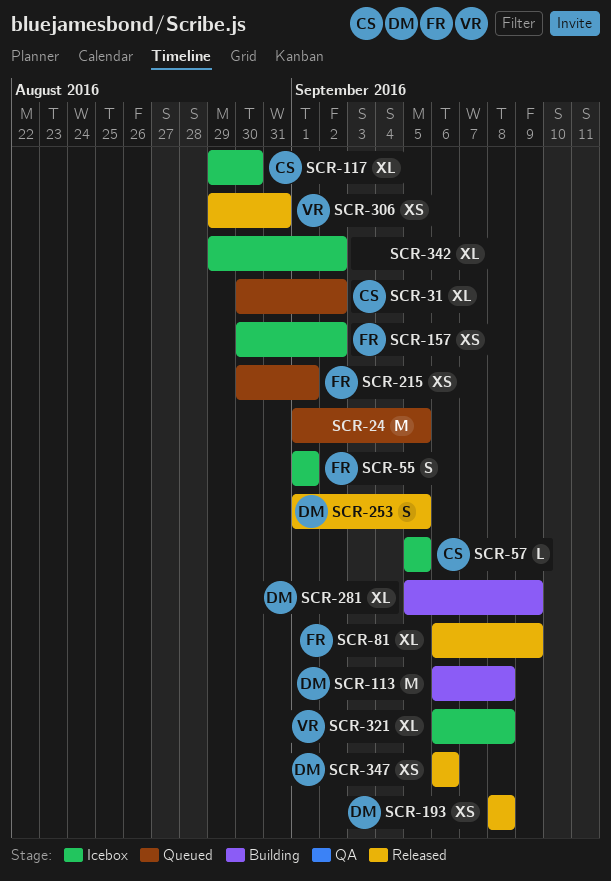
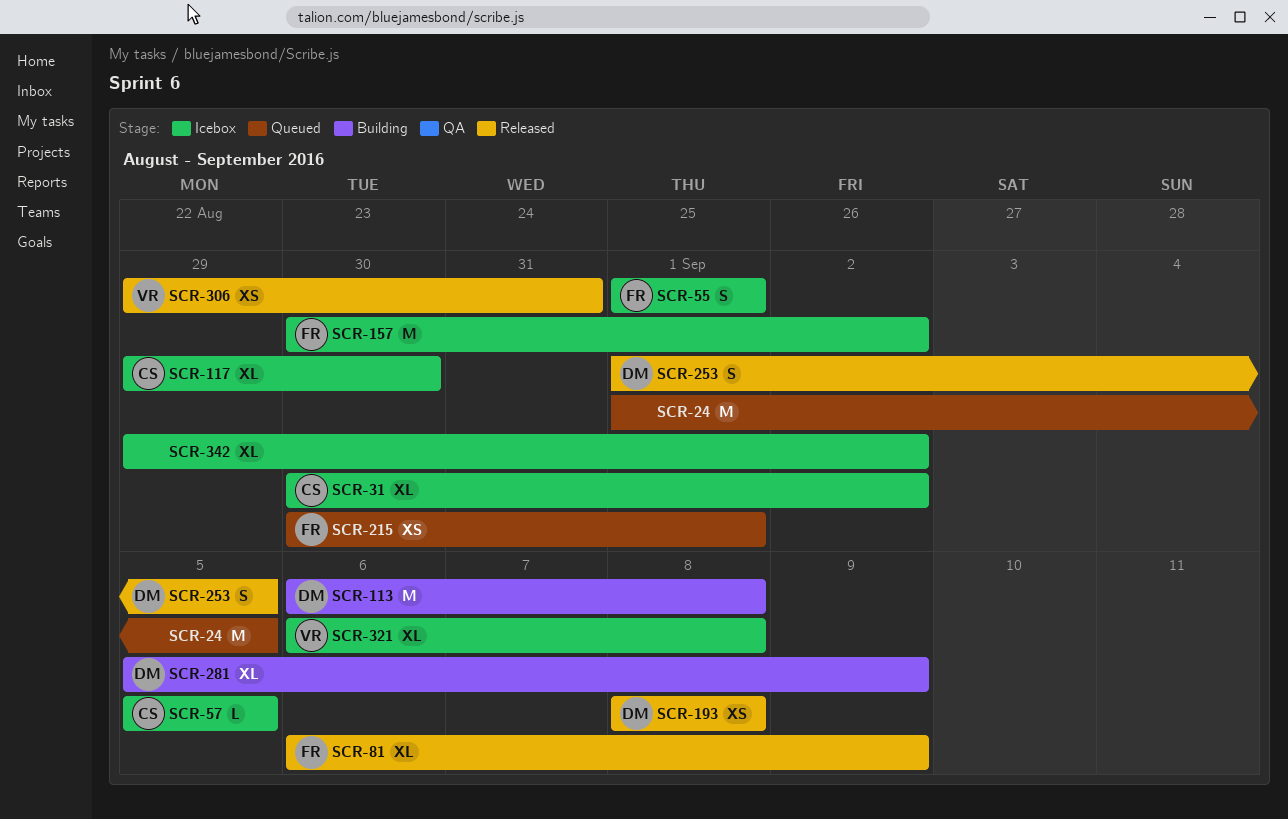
SCR-31, status: Queued -> Icebox
SCR-157, estimate: XS -> M
SCR-347: present -> none

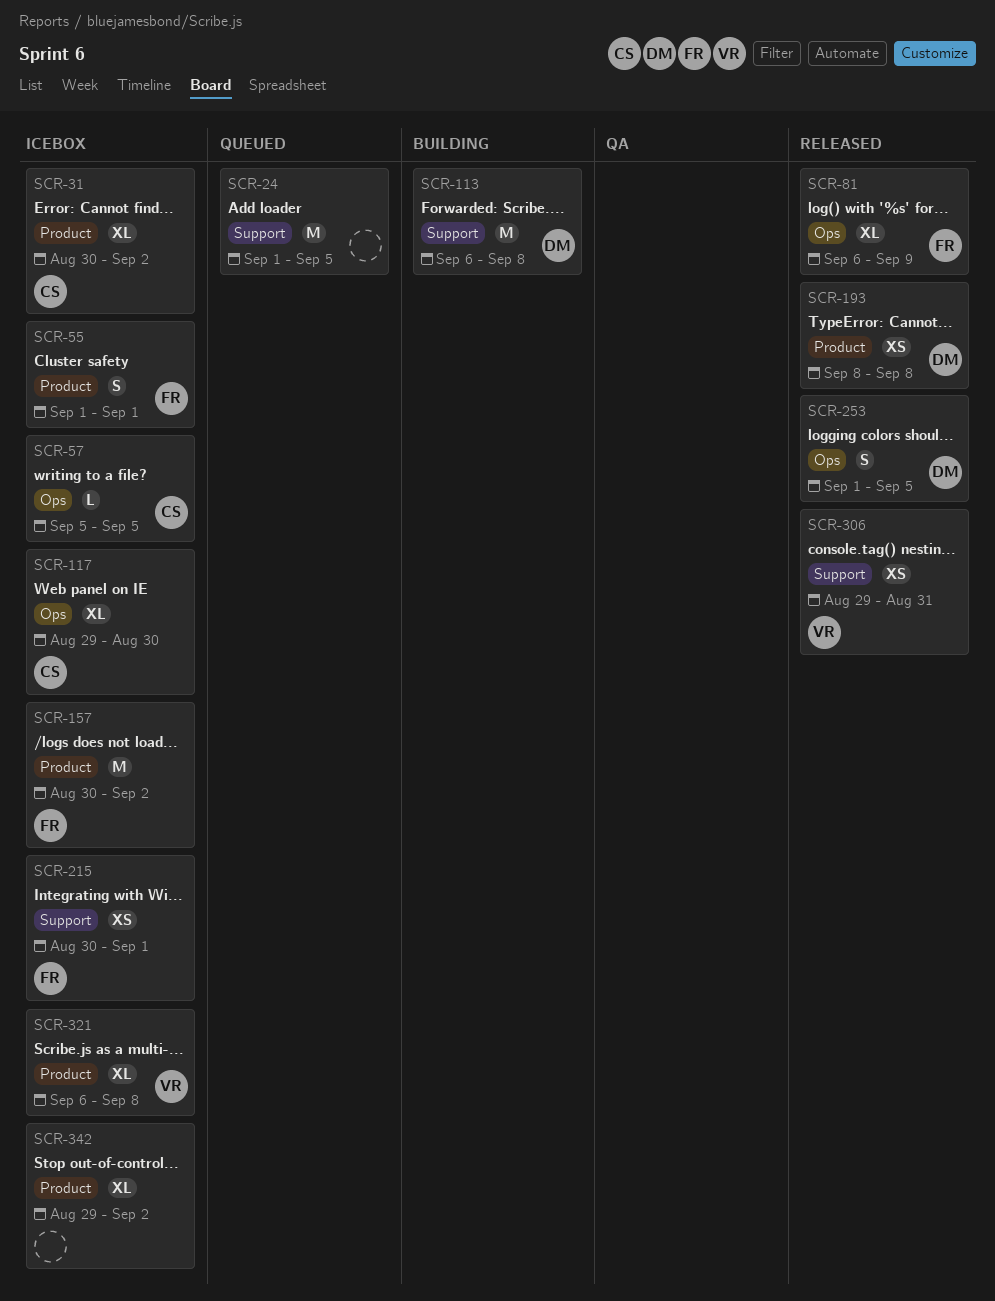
SCR-215, status: Queued -> Icebox
SCR-281: present -> none

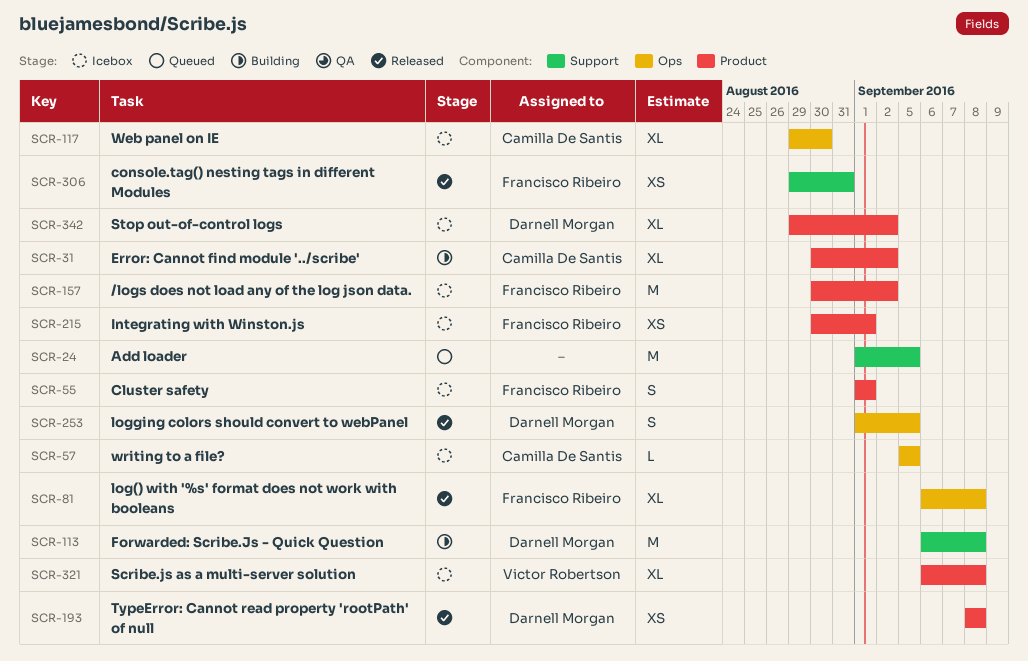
SCR-31, status: Icebox -> Building
SCR-81, due: Sep 9 -> Sep 8
SCR-215, label: Support -> Product
SCR-306, owner: Victor Robertson -> Francisco Ribeiro
SCR-342, owner: none -> Darnell Morgan

